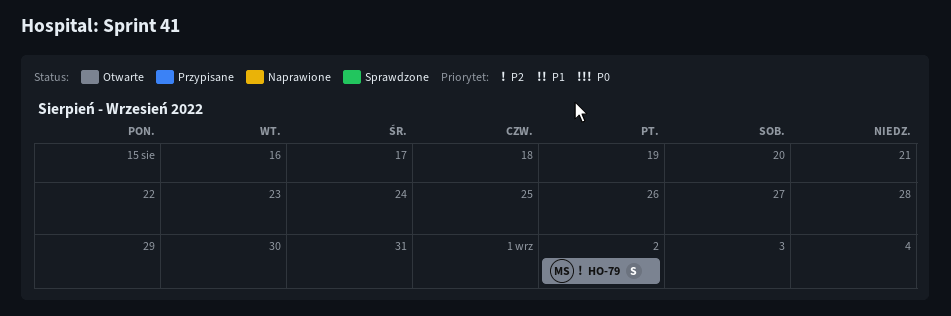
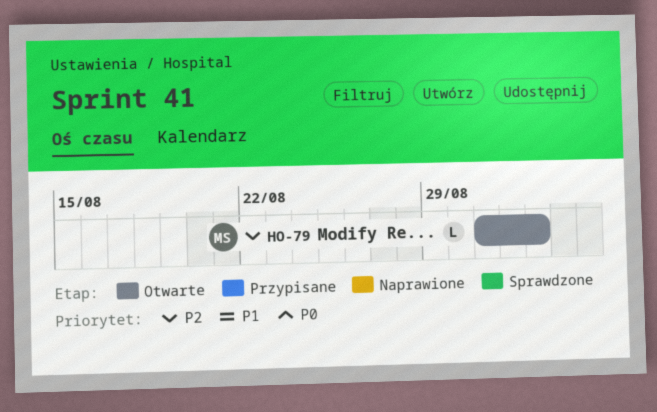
HO-79, estimate: S -> L
HO-79, start: Sep 2 -> Aug 31

